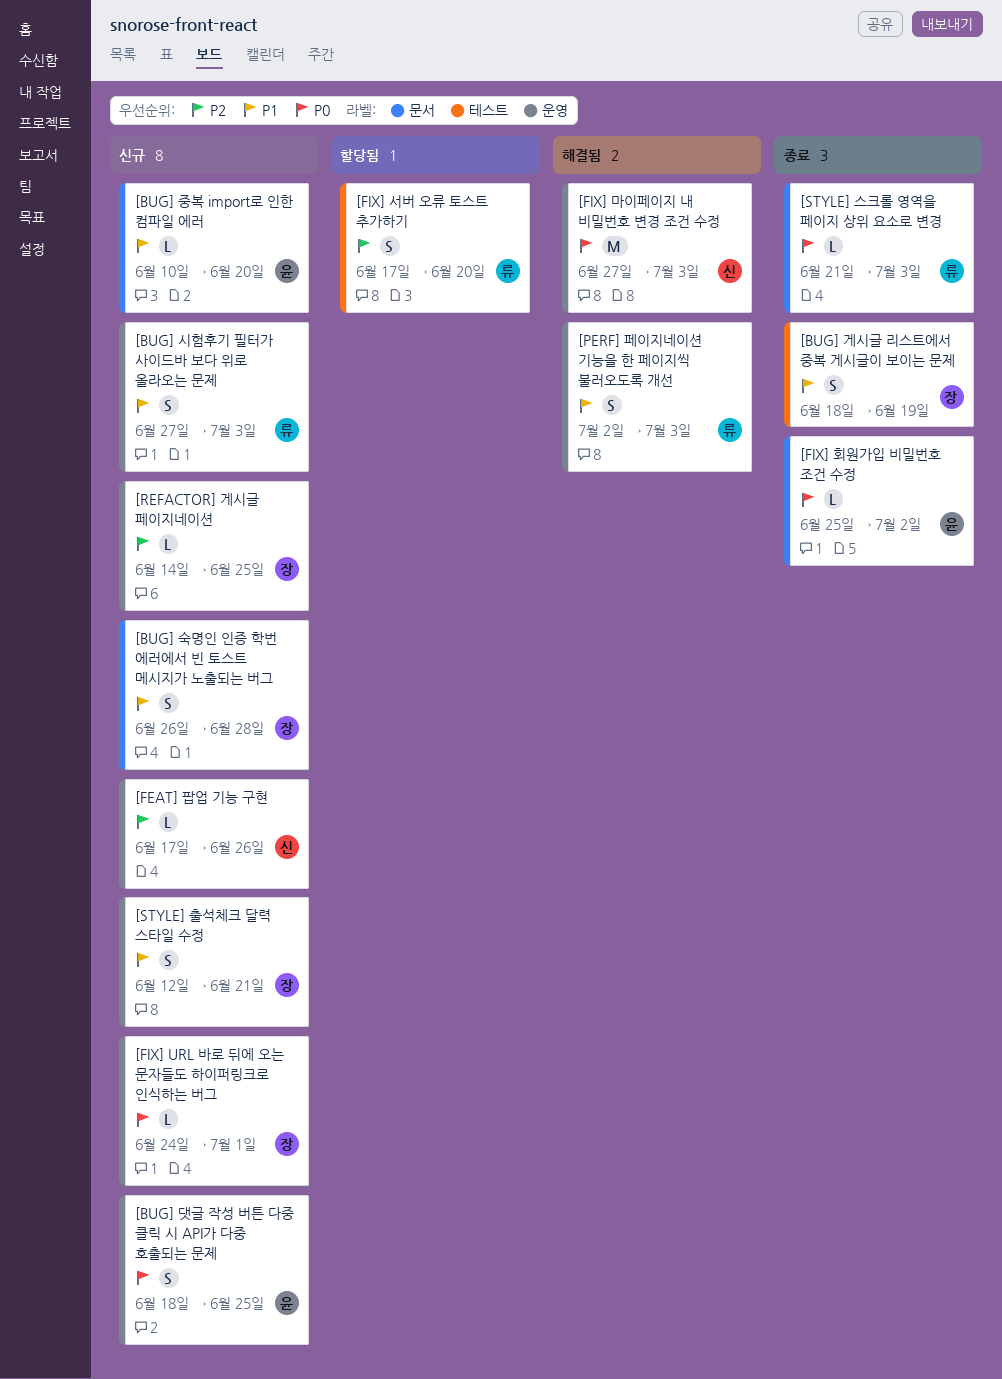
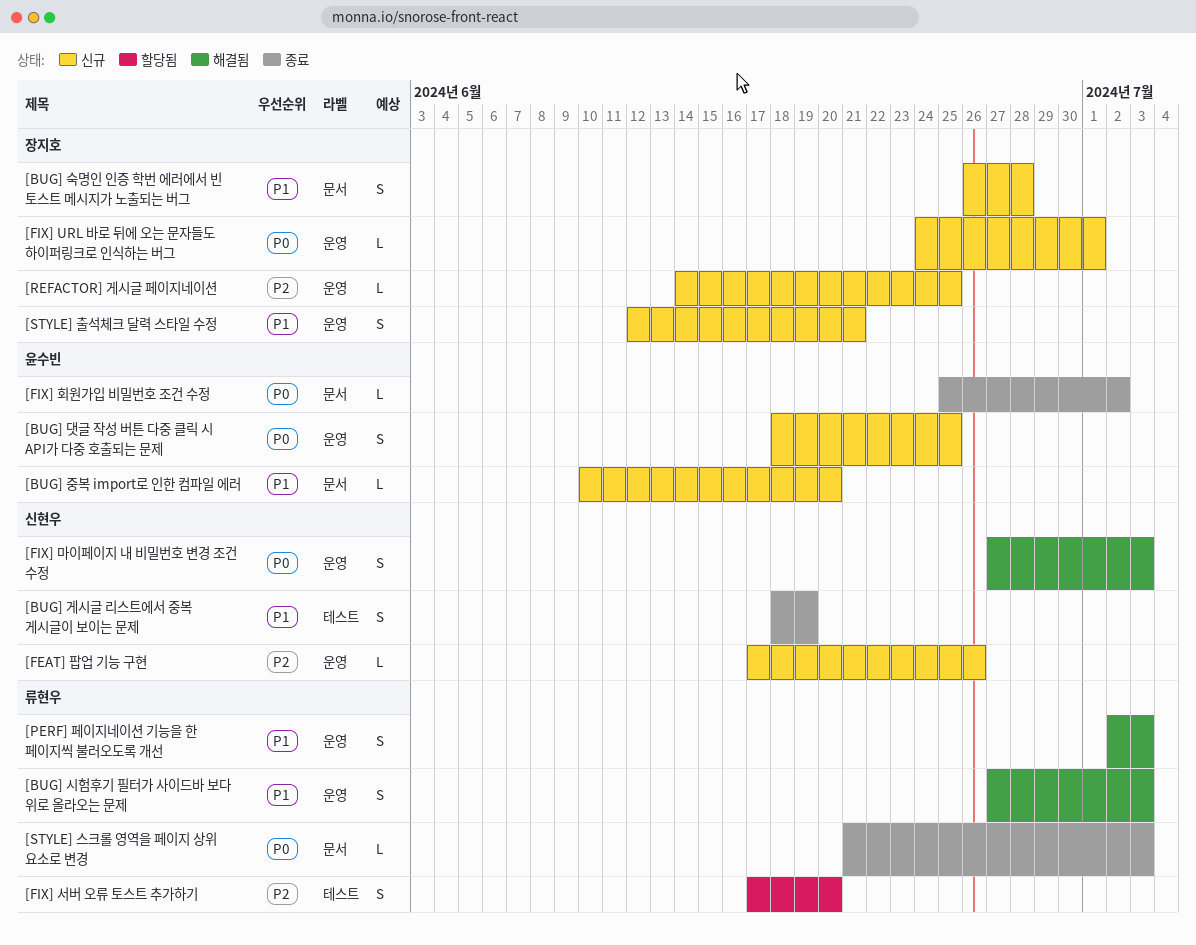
[BUG] 게시글 리스트에서 중복 게시글이 보이는 문제, owner: 장지호 -> 신현우
[BUG] 시험후기 필터가 사이드바 보다 위로 올라오는 문제, status: 신규 -> 해결됨
[FIX] 마이페이지 내 비밀번호 변경 조건 수정, estimate: M -> S

